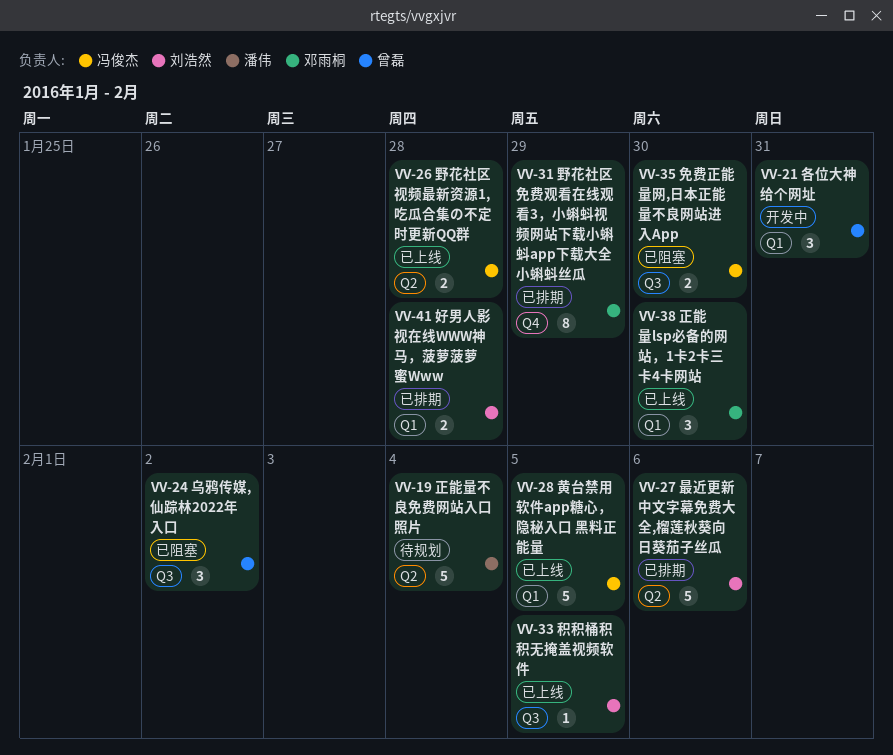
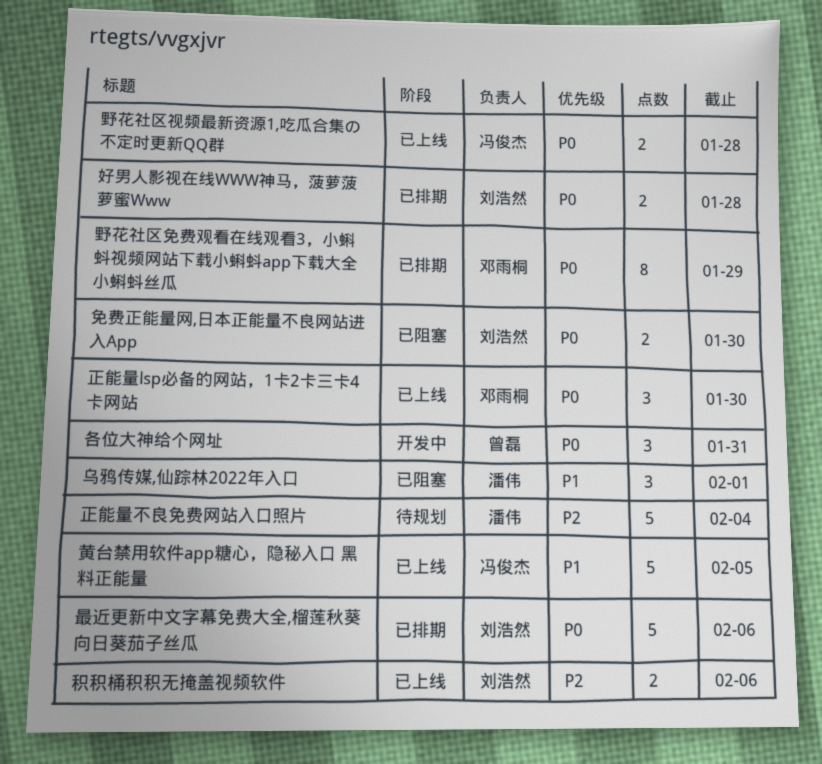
乌鸦传媒,仙踪林2022年入口, owner: 曾磊 -> 潘伟
乌鸦传媒,仙踪林2022年入口, due: Feb 2 -> Feb 1
免费正能量网,日本正能量不良网站进入App, owner: 冯俊杰 -> 刘浩然
积积桶积积无掩盖视频软件, estimate: 1 -> 2
积积桶积积无掩盖视频软件, due: Feb 5 -> Feb 6

